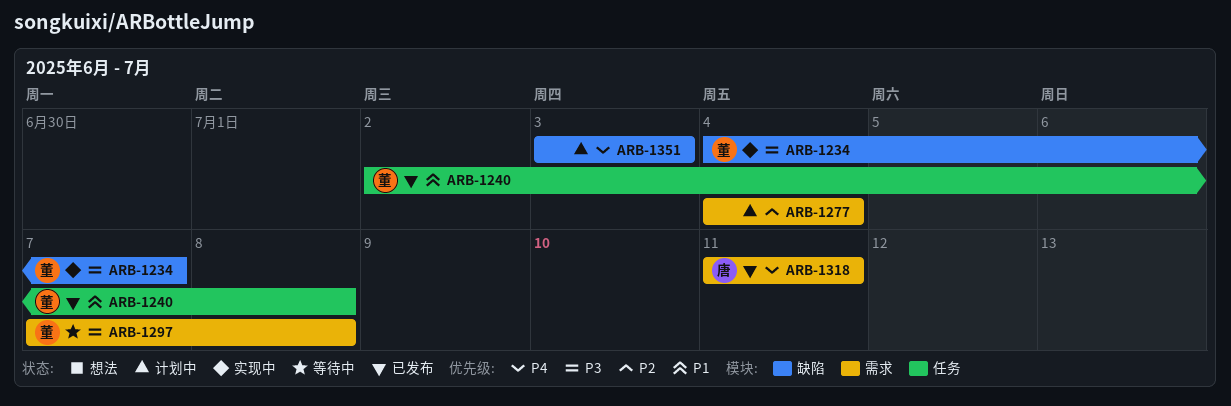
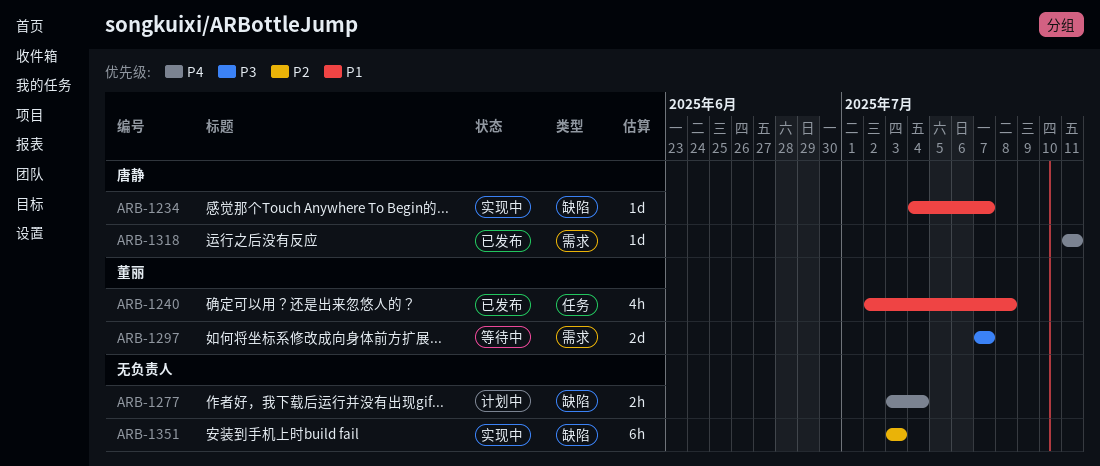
ARB-1234, owner: 董丽 -> 唐静
ARB-1234, priority: P3 -> P1
ARB-1277, priority: P2 -> P4
ARB-1277, label: 需求 -> 缺陷
ARB-1277, start: Jul 4 -> Jul 3
ARB-1297, due: Jul 8 -> Jul 7
ARB-1351, status: 计划中 -> 实现中
ARB-1351, priority: P4 -> P2

